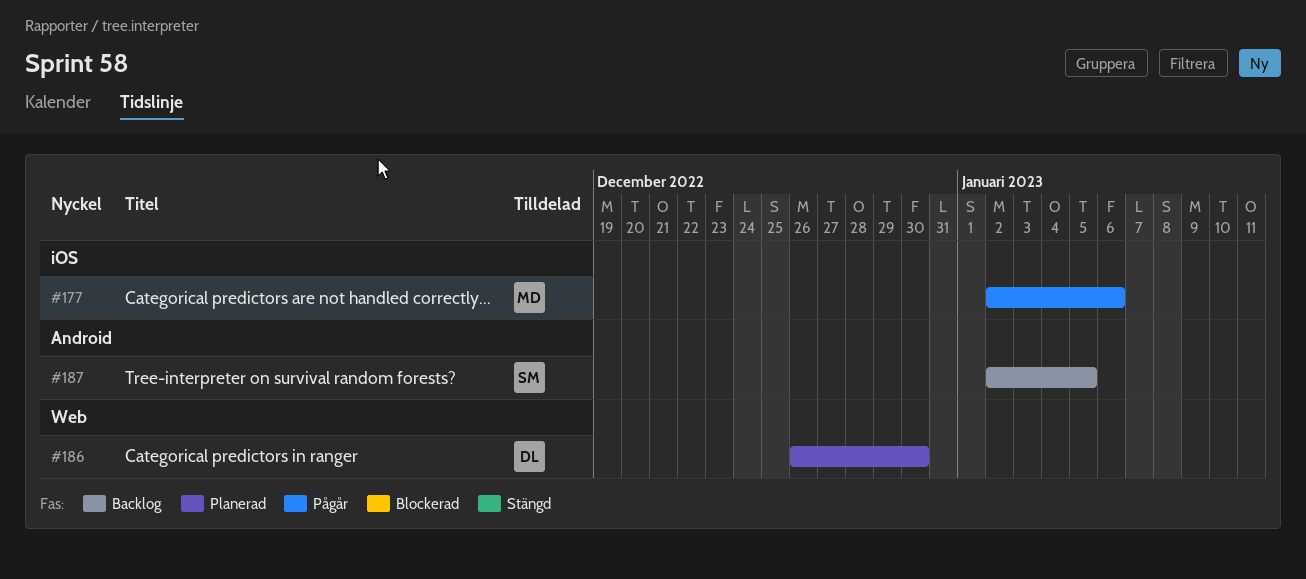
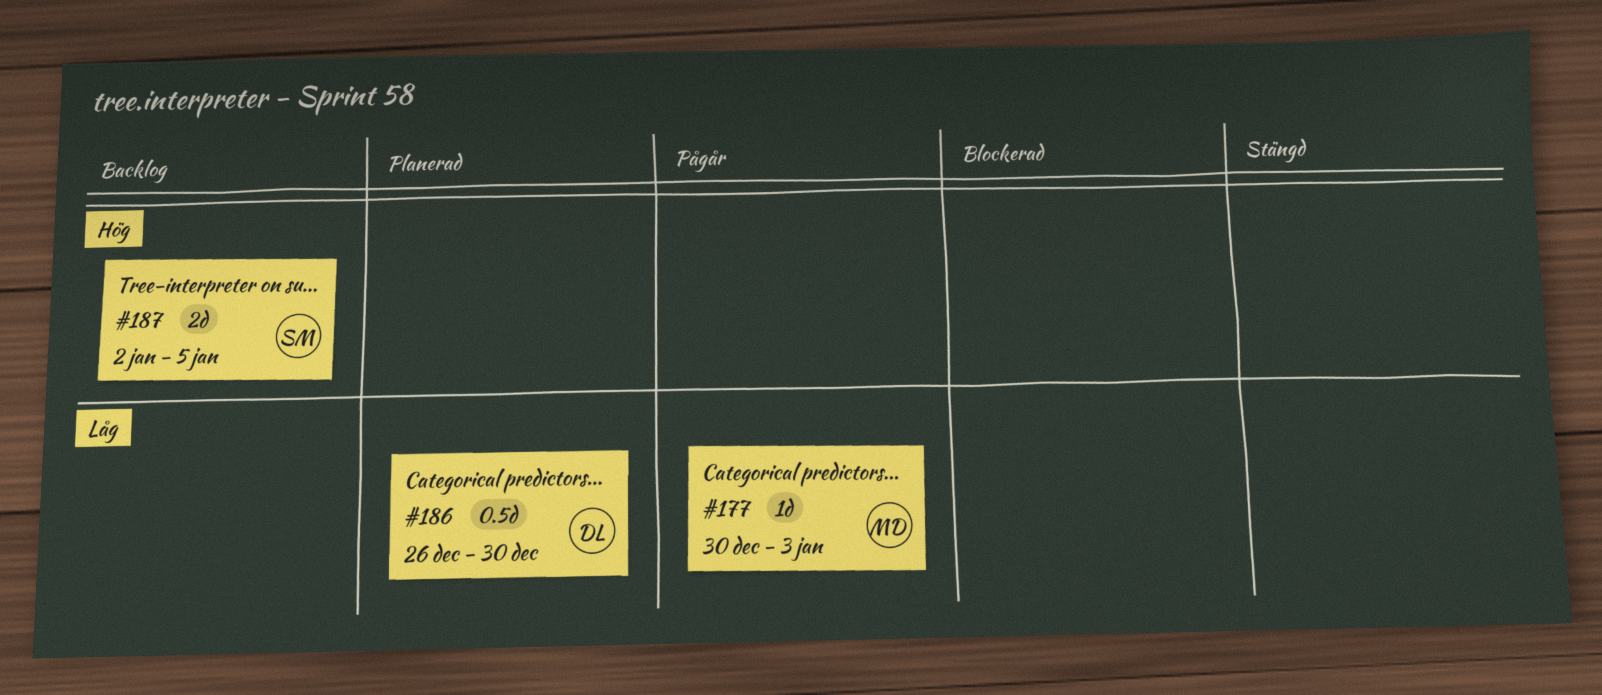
#177, start: Jan 2 -> Dec 30
#177, due: Jan 6 -> Jan 3

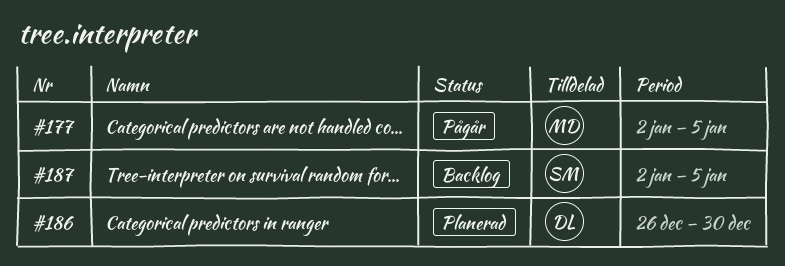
#177, start: Dec 30 -> Jan 2
#177, due: Jan 3 -> Jan 5

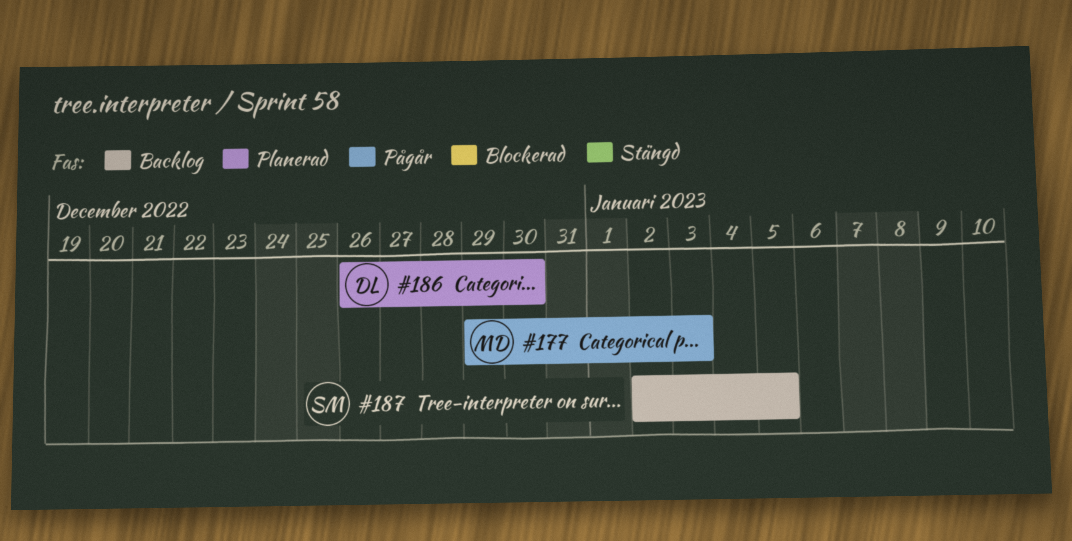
#177, start: Jan 2 -> Dec 29
#177, due: Jan 5 -> Jan 3

